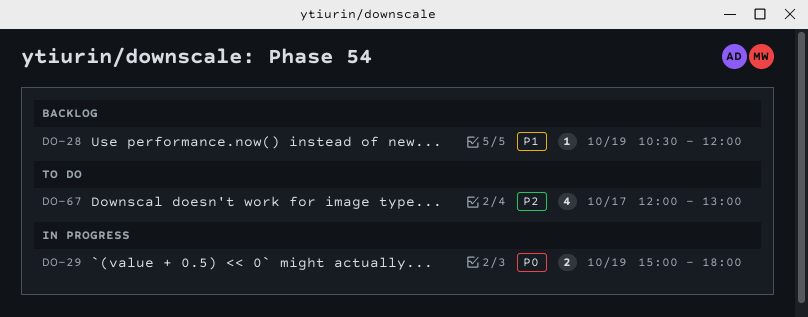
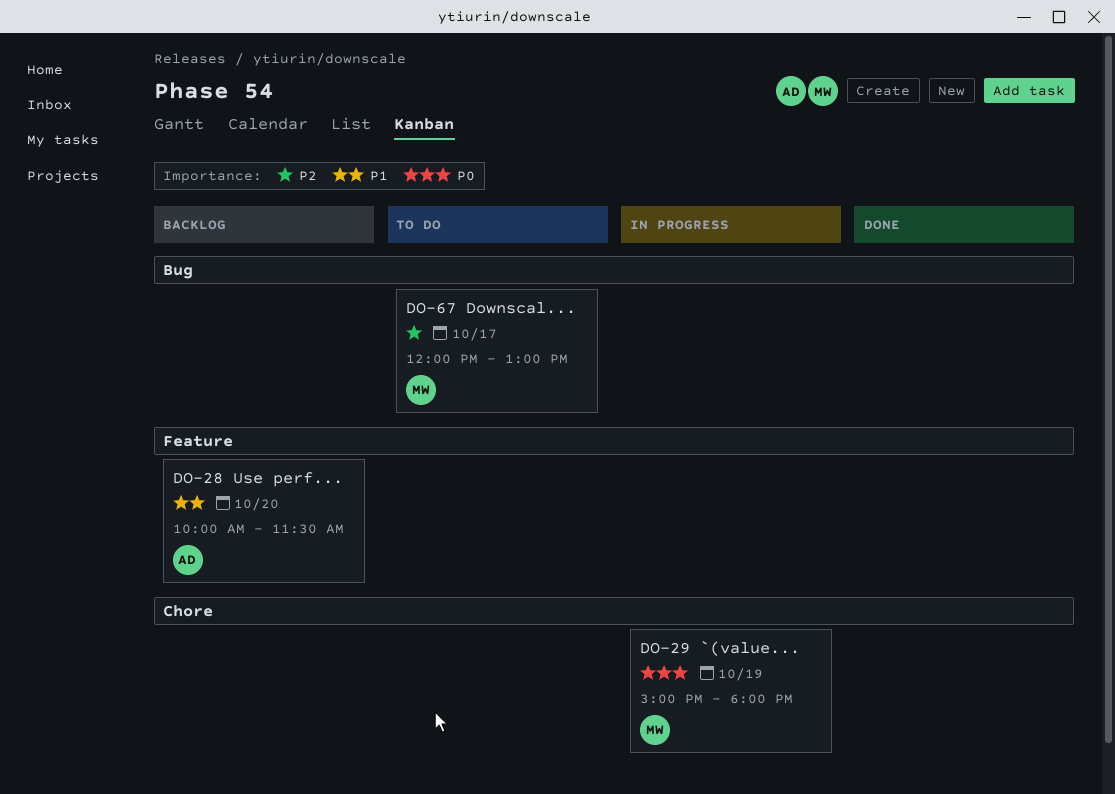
DO-28, day: Oct 19 -> Oct 20
DO-28, begins: 10:30 -> 10:00
DO-28, ends: 12:00 -> 11:30

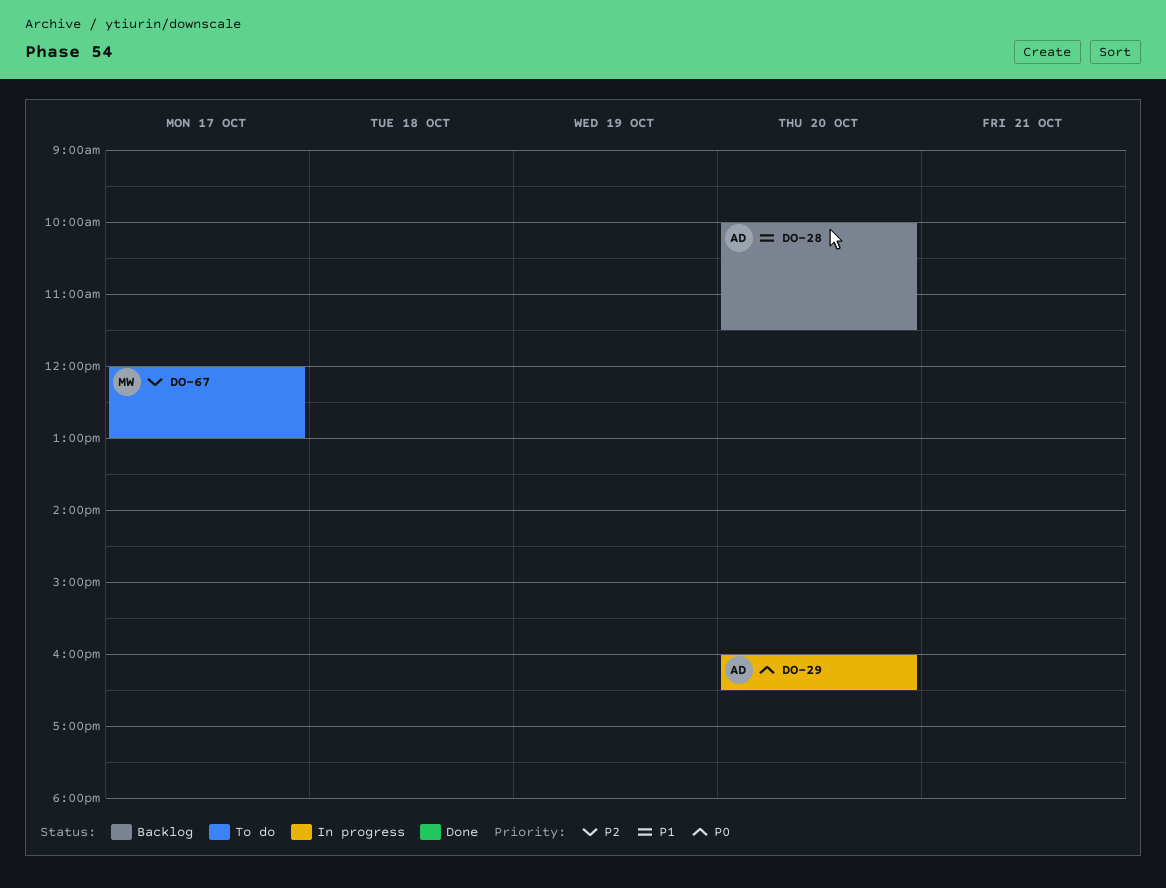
DO-29, owner: MW -> AD
DO-29, day: Oct 19 -> Oct 20
DO-29, begins: 15:00 -> 16:00
DO-29, ends: 18:00 -> 16:30

